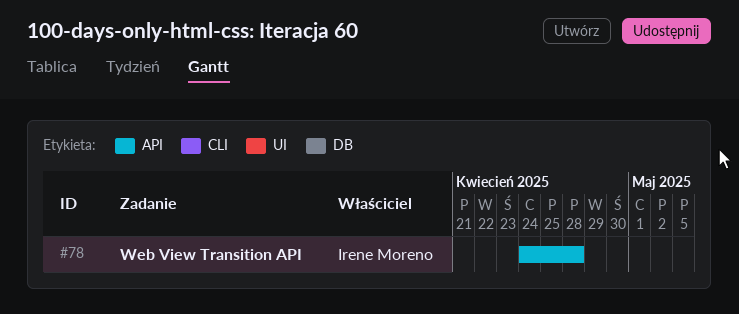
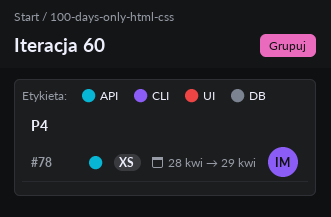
#78, start: Apr 24 -> Apr 28
#78, due: Apr 28 -> Apr 29

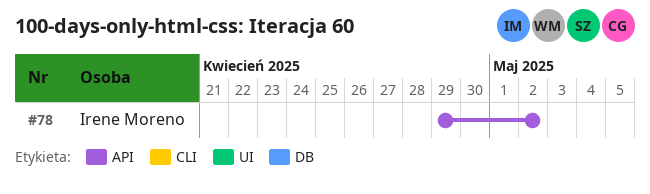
#78, start: Apr 28 -> Apr 29
#78, due: Apr 29 -> May 2

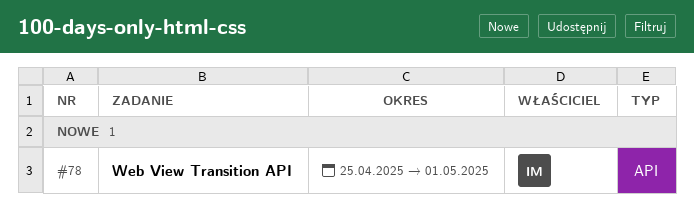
#78, start: Apr 29 -> Apr 25
#78, due: May 2 -> May 1

